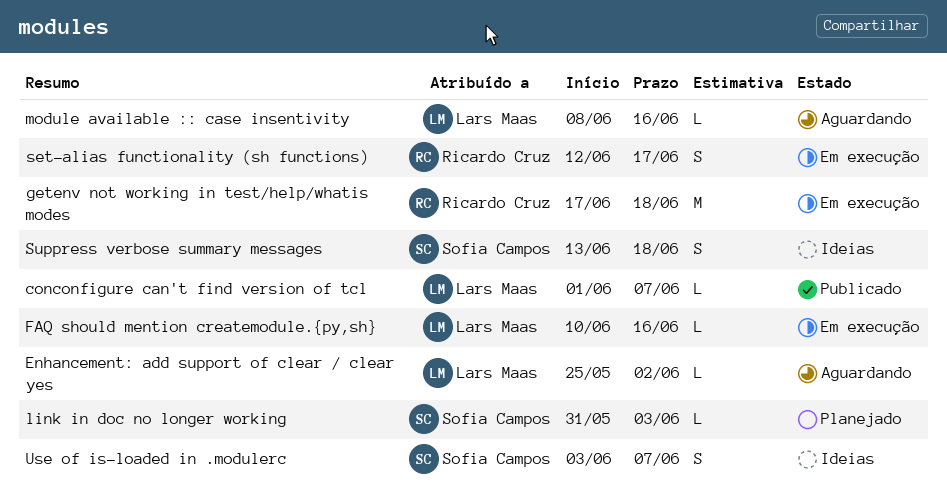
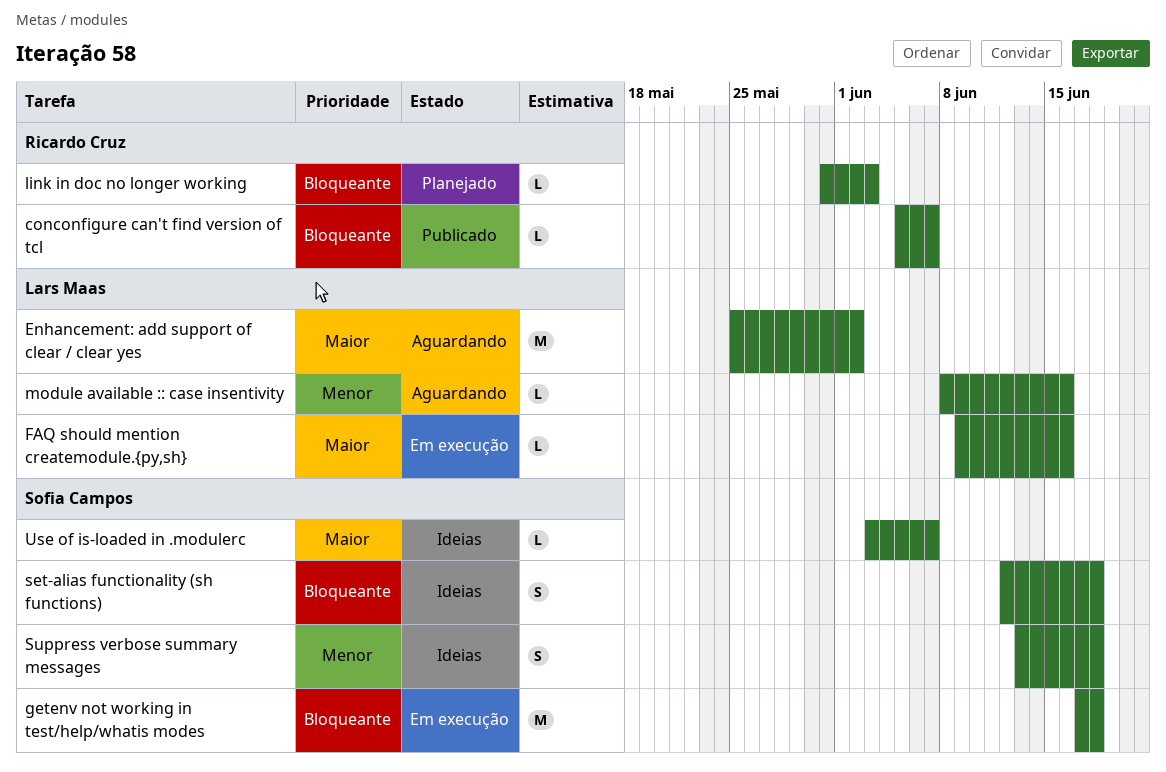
conconfigure can't find version of tcl, owner: Lars Maas -> Ricardo Cruz
conconfigure can't find version of tcl, start: Jun 1 -> Jun 5
Enhancement: add support of clear / clear yes, estimate: L -> M
FAQ should mention createmodule.{py,sh}, start: Jun 10 -> Jun 9
getenv not working in test/help/whatis modes, owner: Ricardo Cruz -> Sofia Campos
link in doc no longer working, owner: Sofia Campos -> Ricardo Cruz
set-alias functionality (sh functions), status: Em execução -> Ideias
set-alias functionality (sh functions), owner: Ricardo Cruz -> Sofia Campos
set-alias functionality (sh functions), due: Jun 17 -> Jun 18
Use of is-loaded in .modulerc, estimate: S -> L

